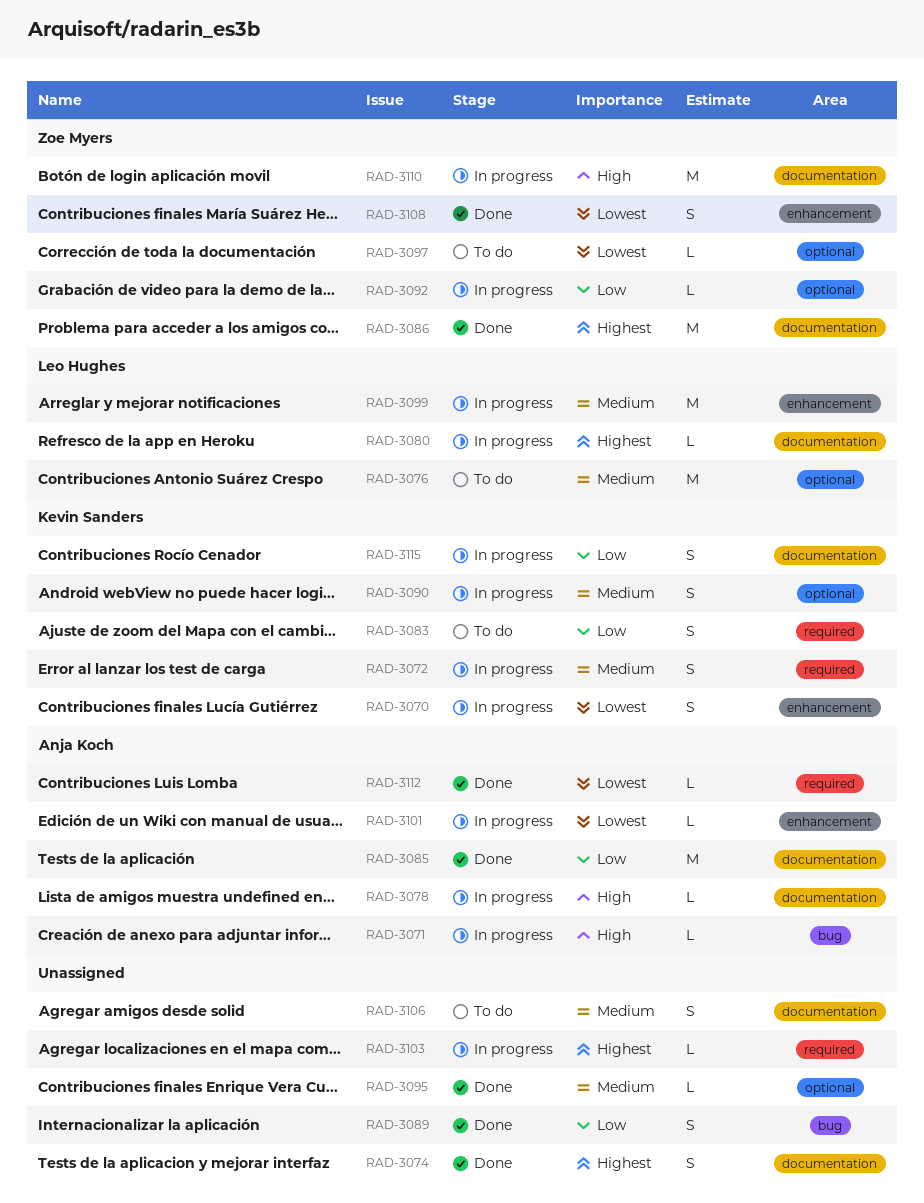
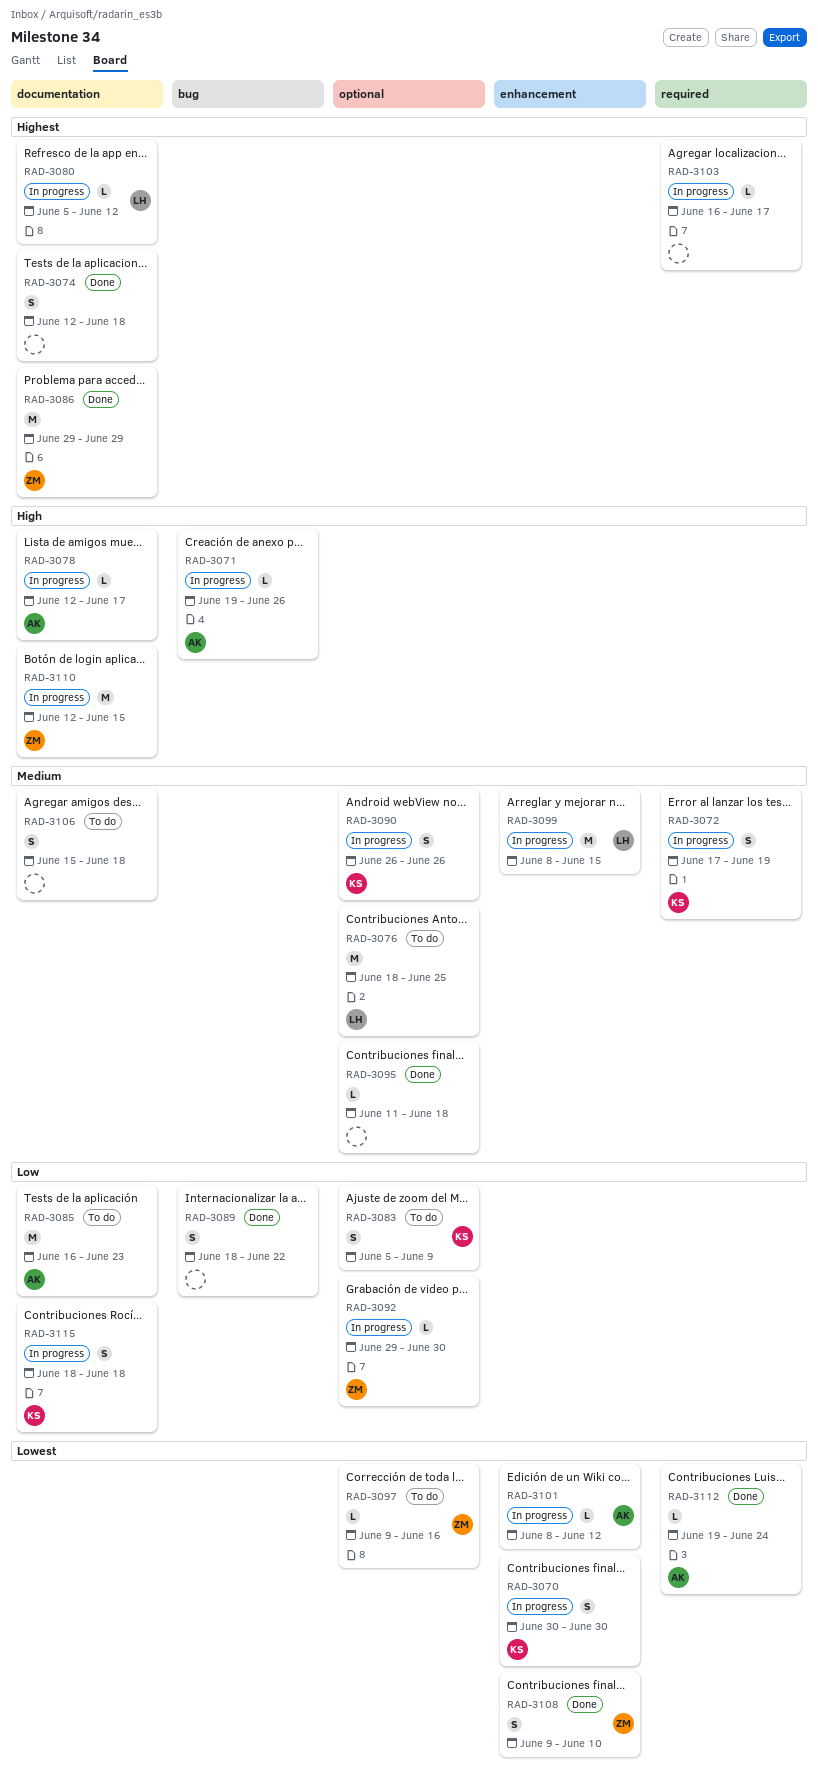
RAD-3083, label: required -> optional
RAD-3085, status: Done -> To do

